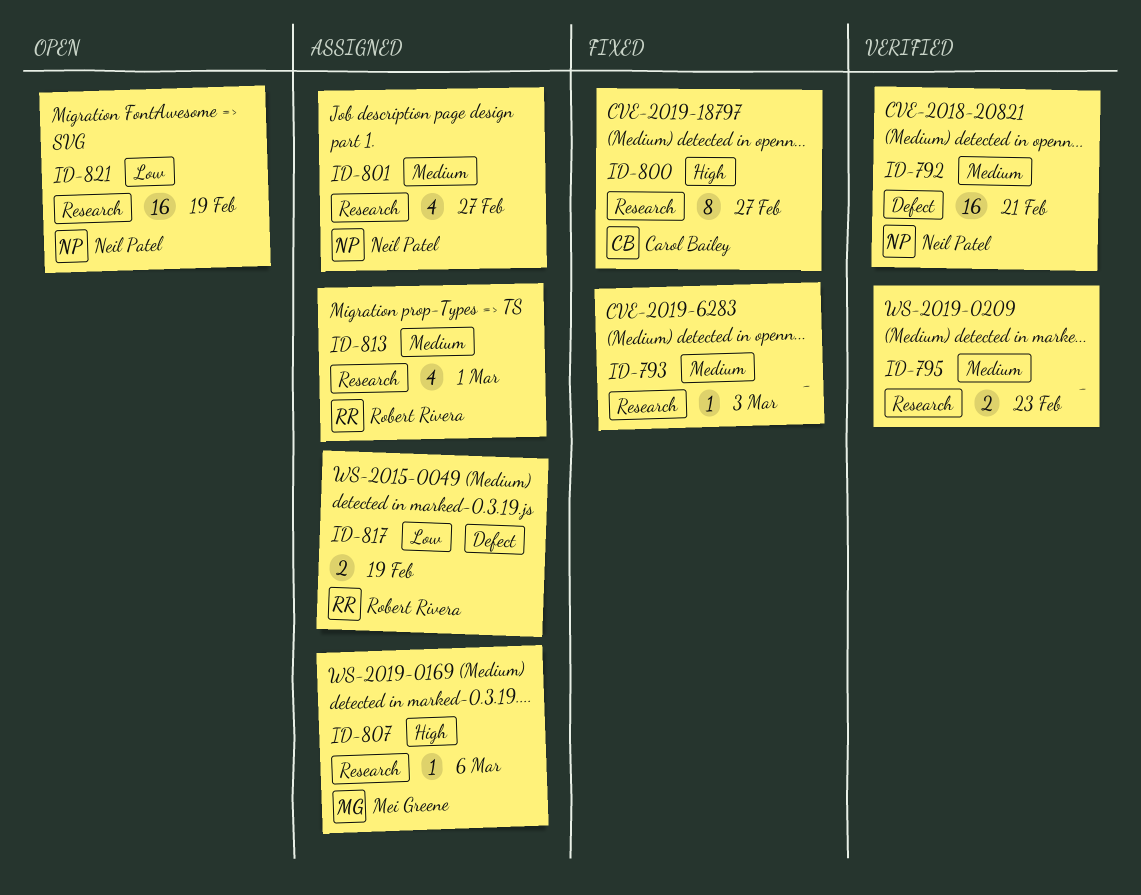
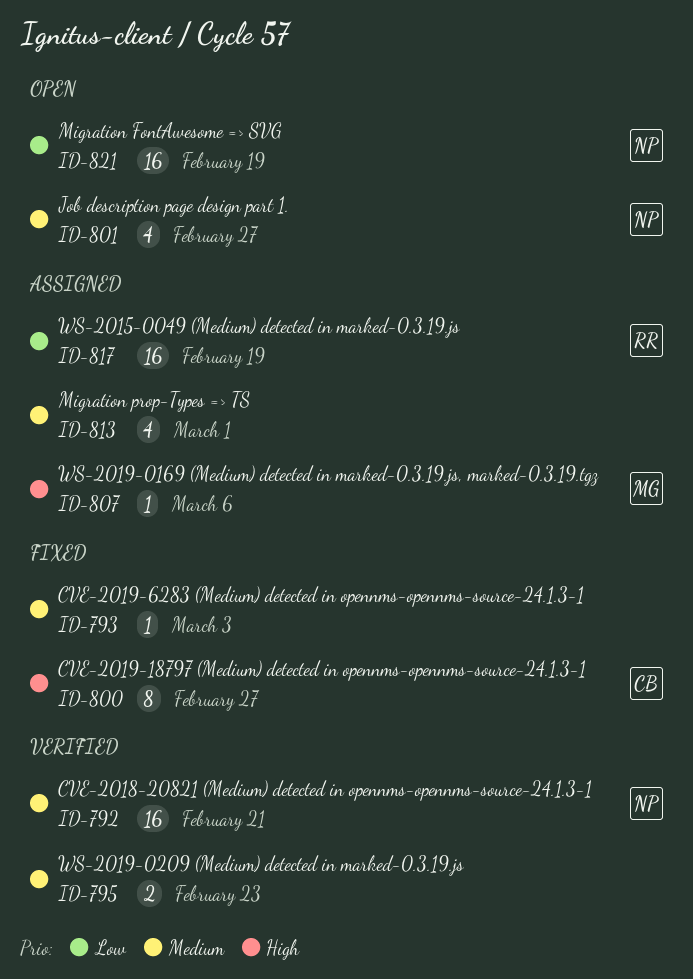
ID-801, status: Assigned -> Open
ID-813, owner: Robert Rivera -> none
ID-817, estimate: 2 -> 16

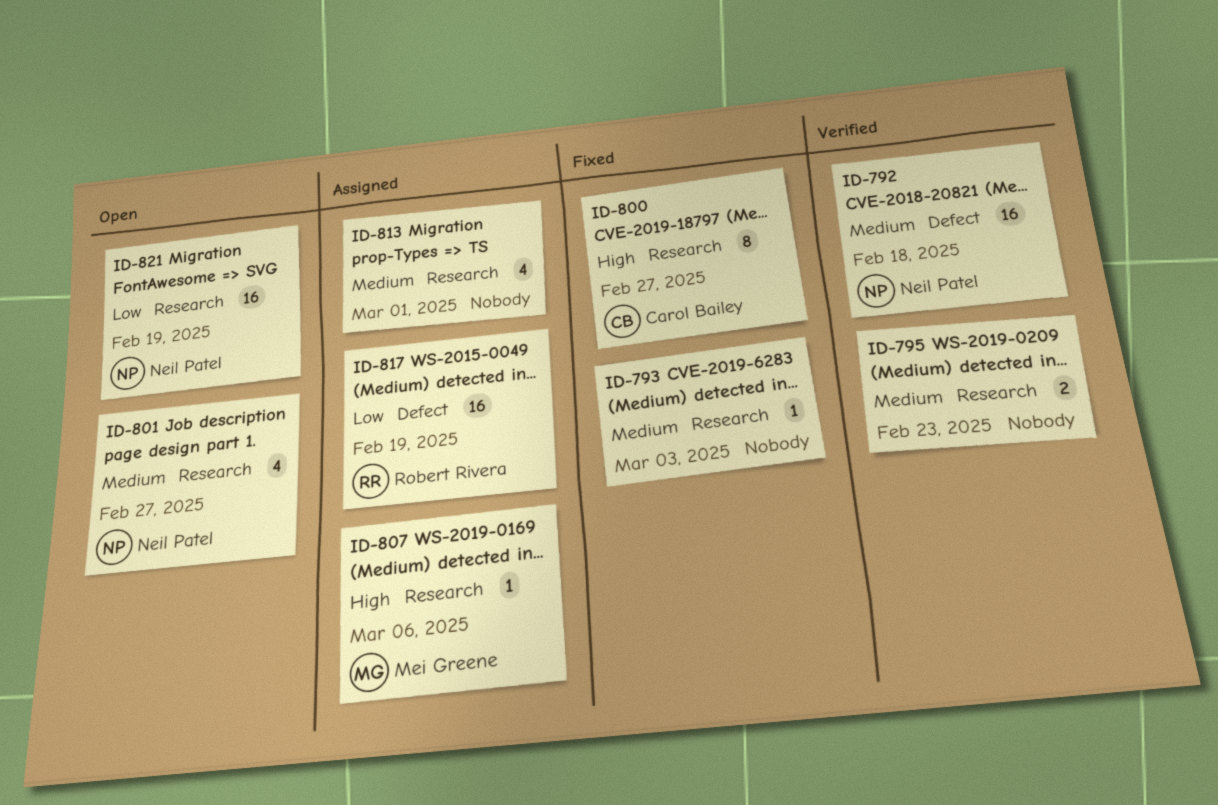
ID-792, due: Feb 21 -> Feb 18

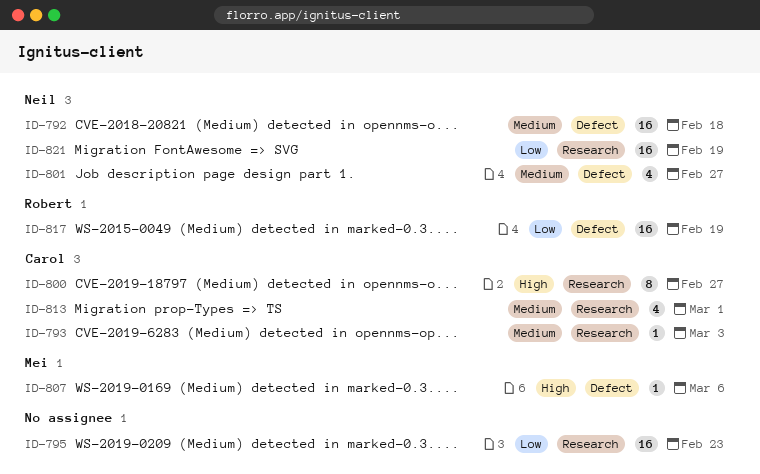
ID-793, owner: none -> Carol Bailey
ID-795, priority: Medium -> Low
ID-795, estimate: 2 -> 16
ID-801, label: Research -> Defect
ID-807, label: Research -> Defect
ID-813, owner: none -> Carol Bailey

